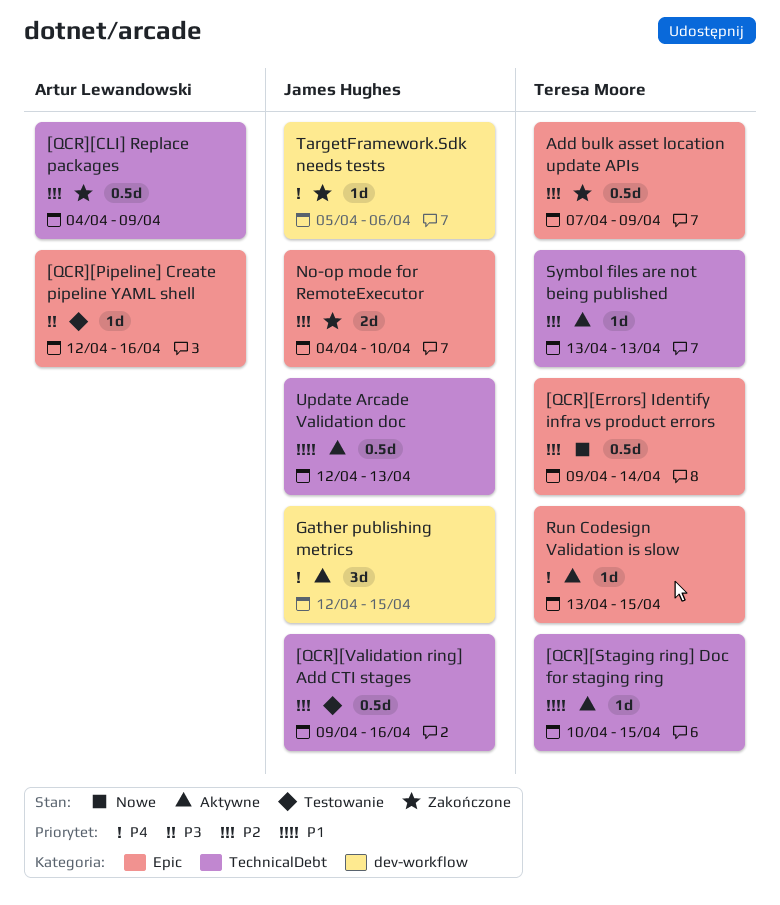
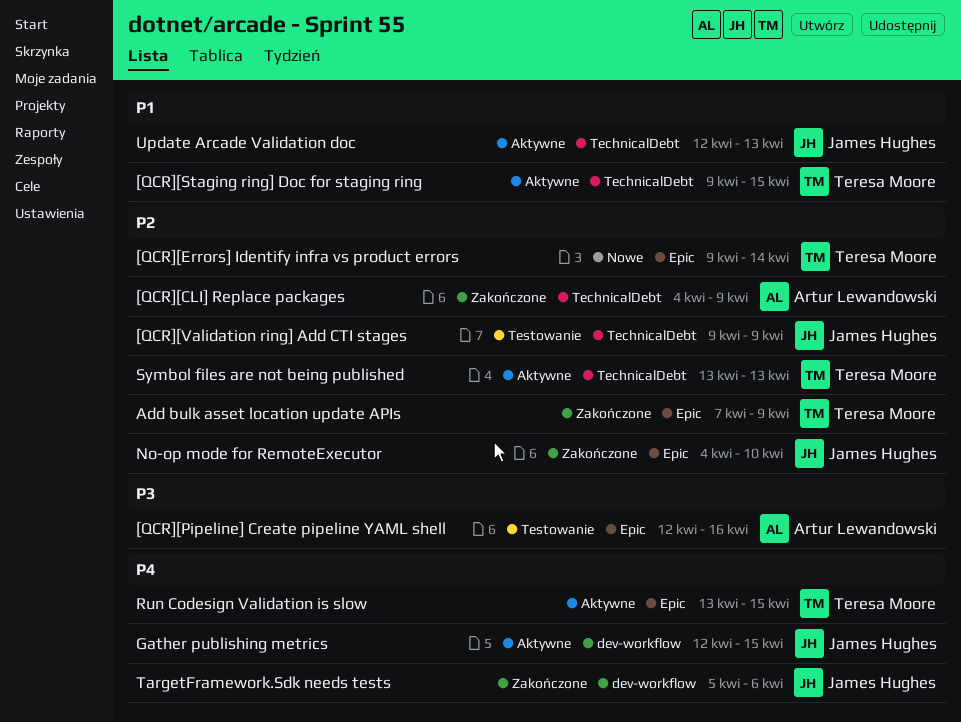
[QCR][Staging ring] Doc for staging ring, start: Apr 10 -> Apr 9
[QCR][Validation ring] Add CTI stages, due: Apr 16 -> Apr 9

